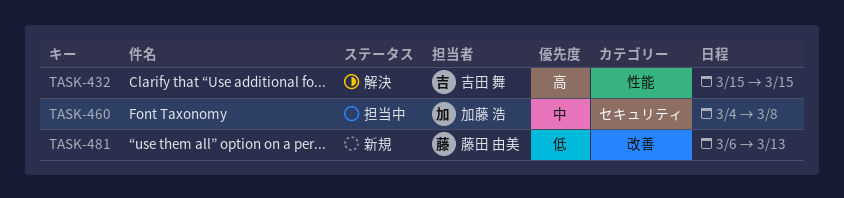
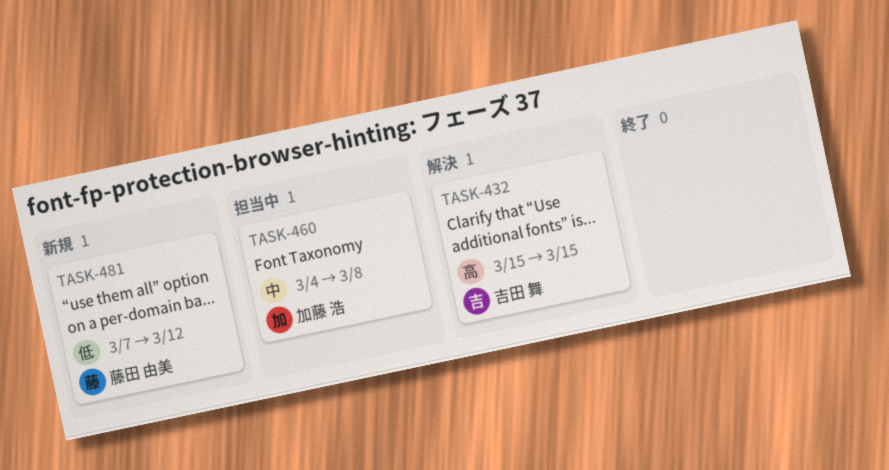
TASK-481, start: Mar 6 -> Mar 7
TASK-481, due: Mar 13 -> Mar 12

